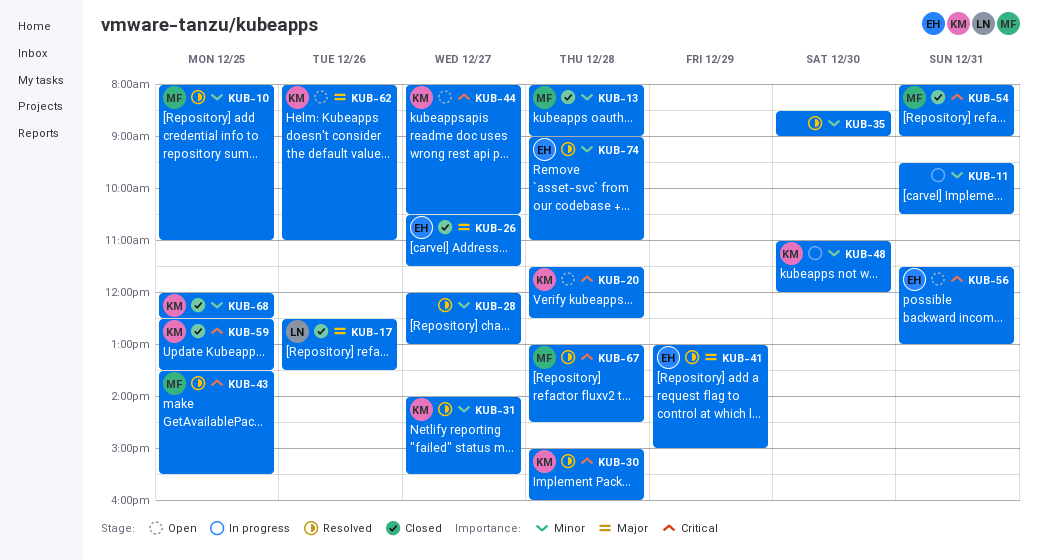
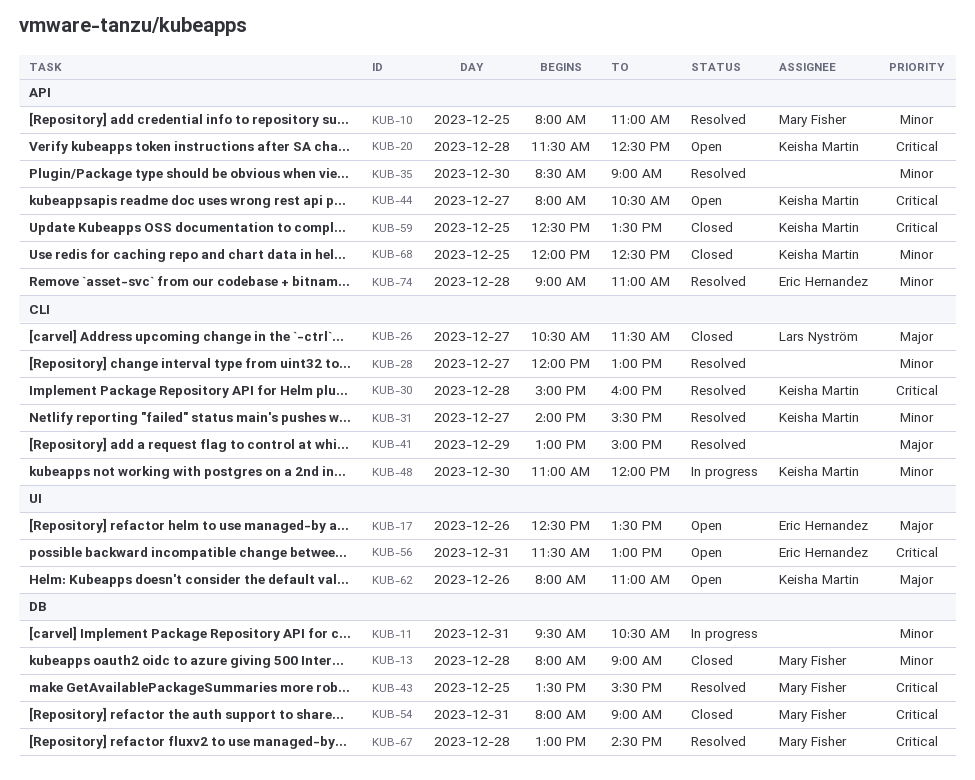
KUB-17, status: Closed -> Open
KUB-17, owner: Lars Nyström -> Eric Hernandez
KUB-26, owner: Eric Hernandez -> Lars Nyström
KUB-41, owner: Eric Hernandez -> none

